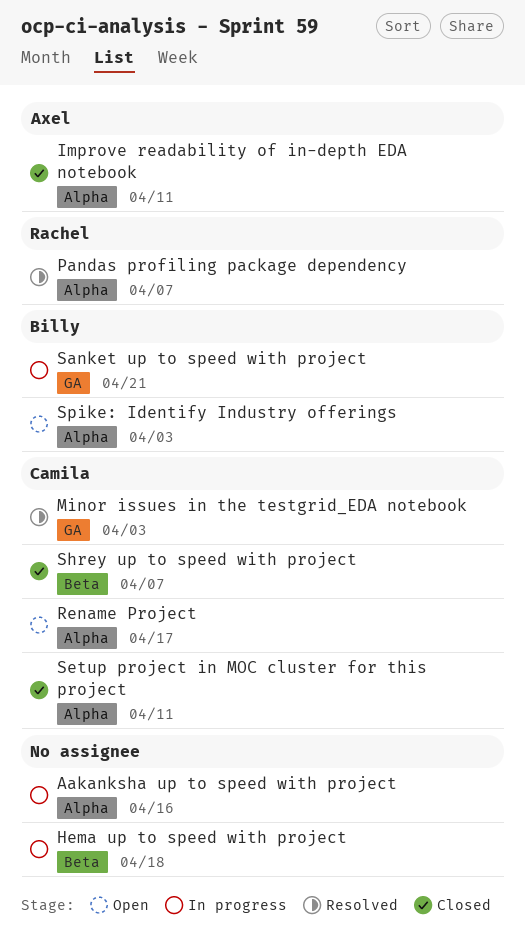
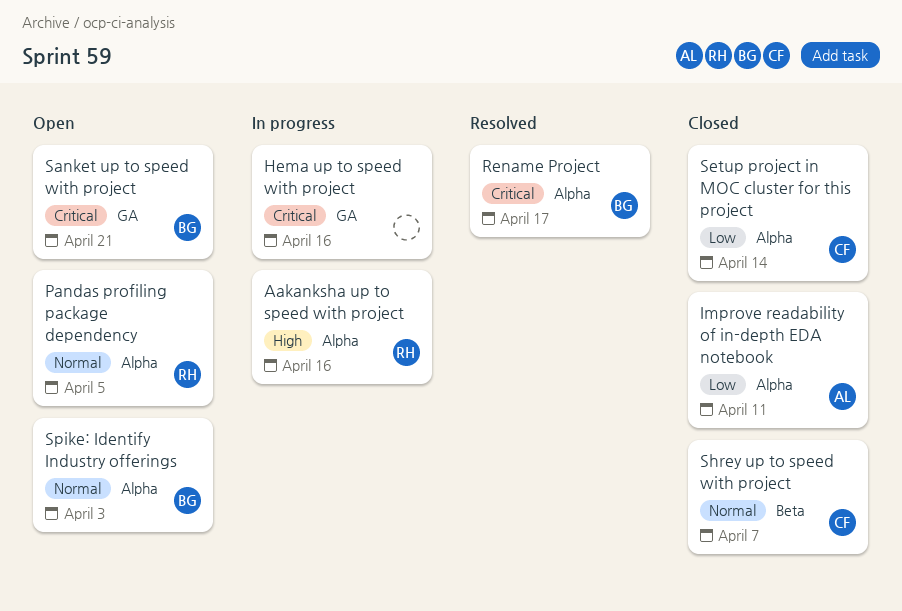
Aakanksha up to speed with project, owner: none -> Rachel
Hema up to speed with project, label: Beta -> GA
Hema up to speed with project, due: Apr 18 -> Apr 16
Minor issues in the testgrid_EDA notebook: present -> none
Pandas profiling package dependency, status: Resolved -> Open
Pandas profiling package dependency, due: Apr 7 -> Apr 5
Rename Project, status: Open -> Resolved
Rename Project, owner: Camila -> Billy
Sanket up to speed with project, status: In progress -> Open
Setup project in MOC cluster for this project, due: Apr 11 -> Apr 14

